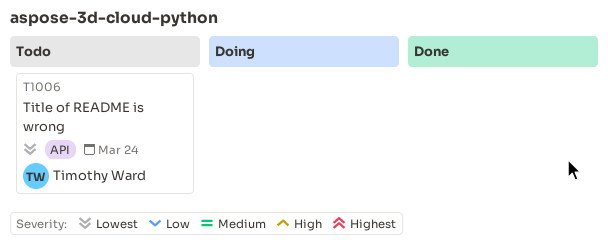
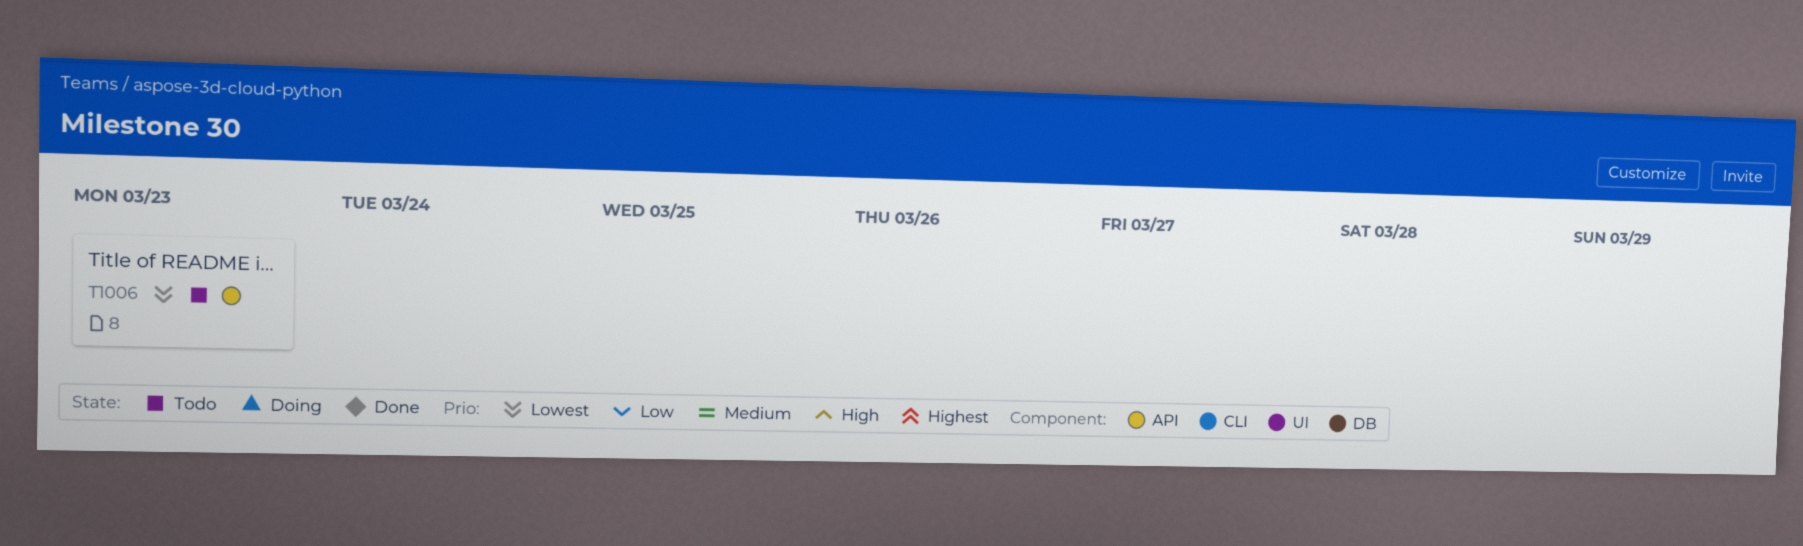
T1006, due: Mar 24 -> Mar 23

